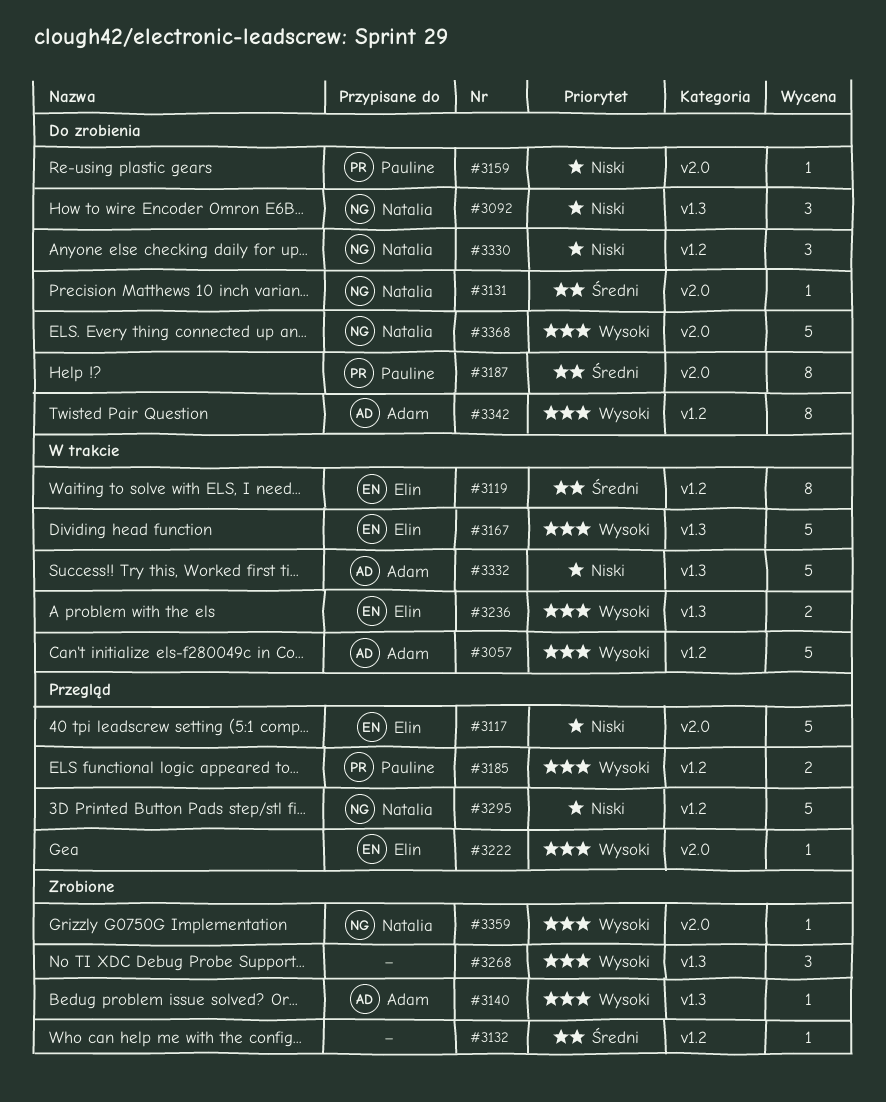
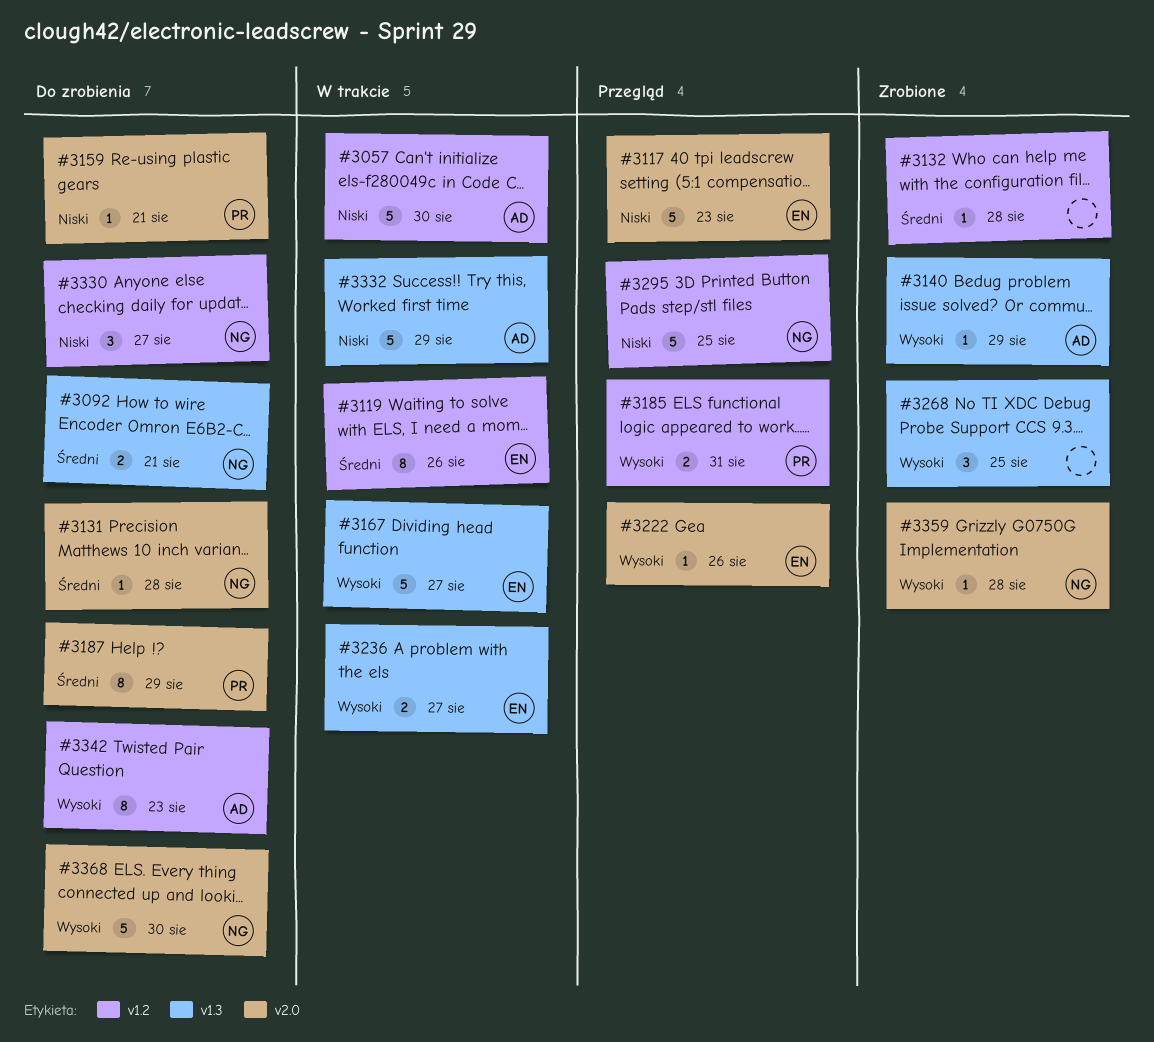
#3057, priority: Wysoki -> Niski
#3092, priority: Niski -> Średni
#3092, estimate: 3 -> 2

